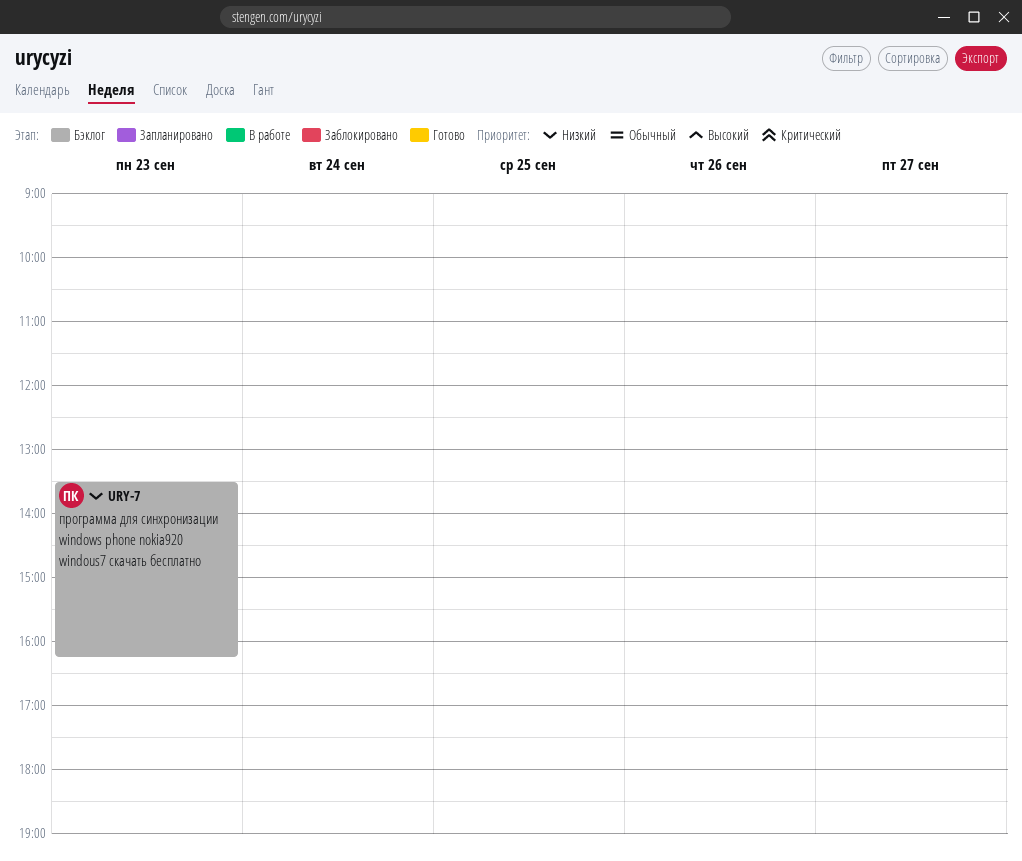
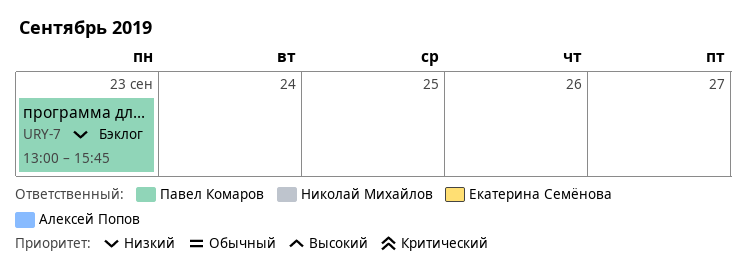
URY-7, begins: 13:30 -> 13:00
URY-7, ends: 16:15 -> 15:45

